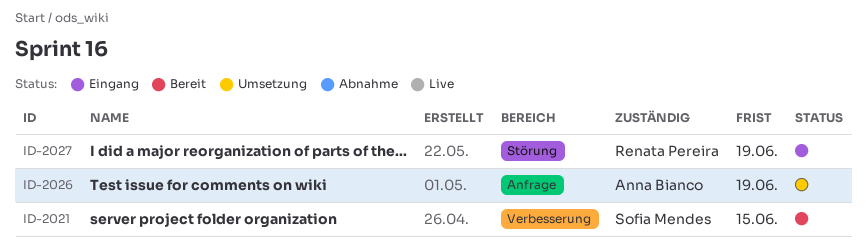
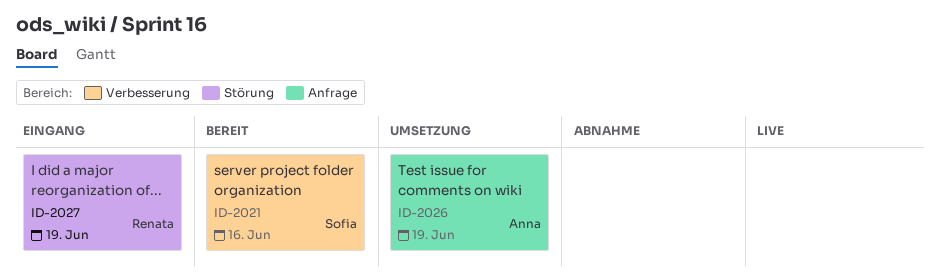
ID-2021, due: Jun 15 -> Jun 16

